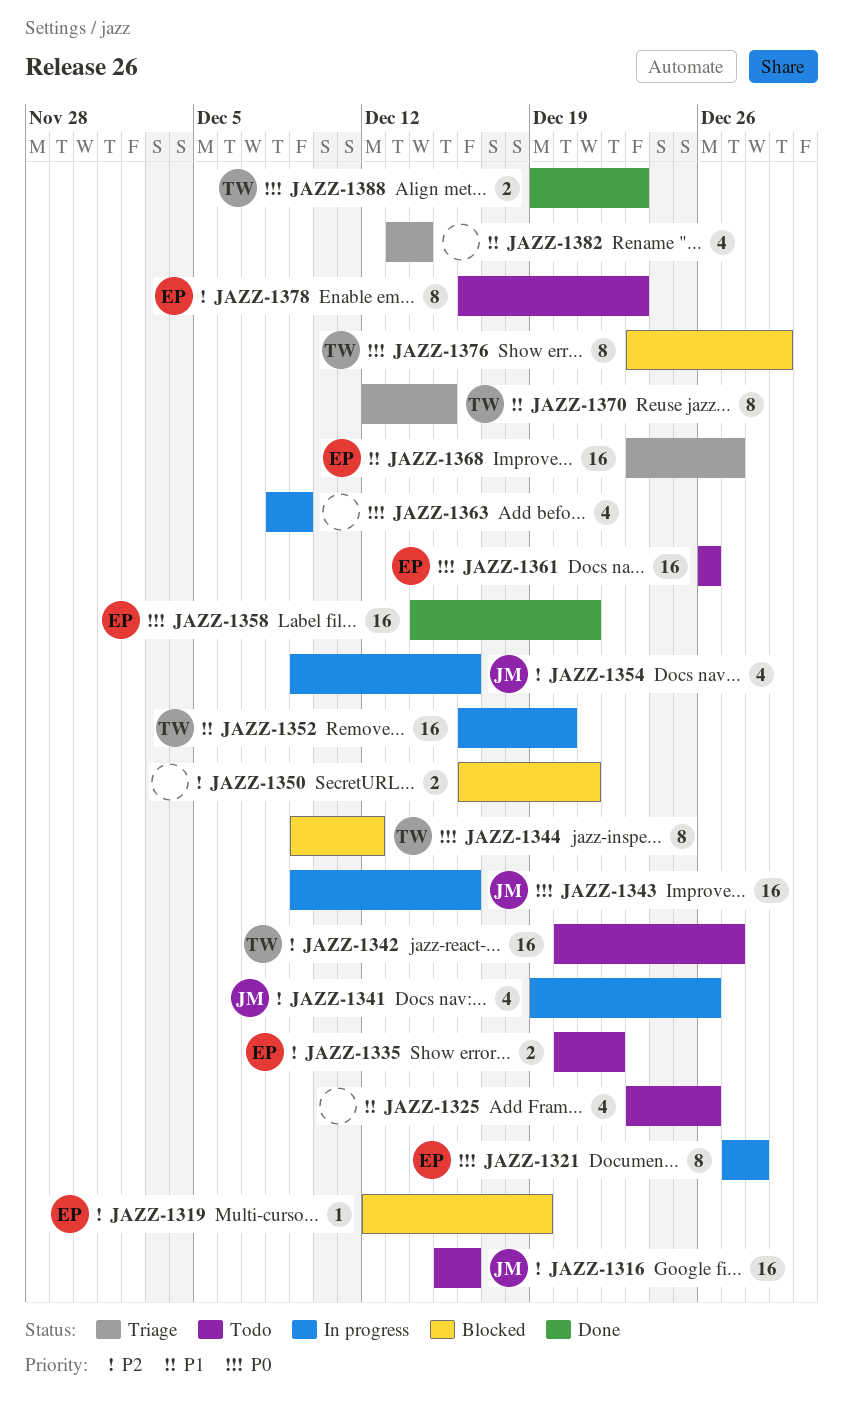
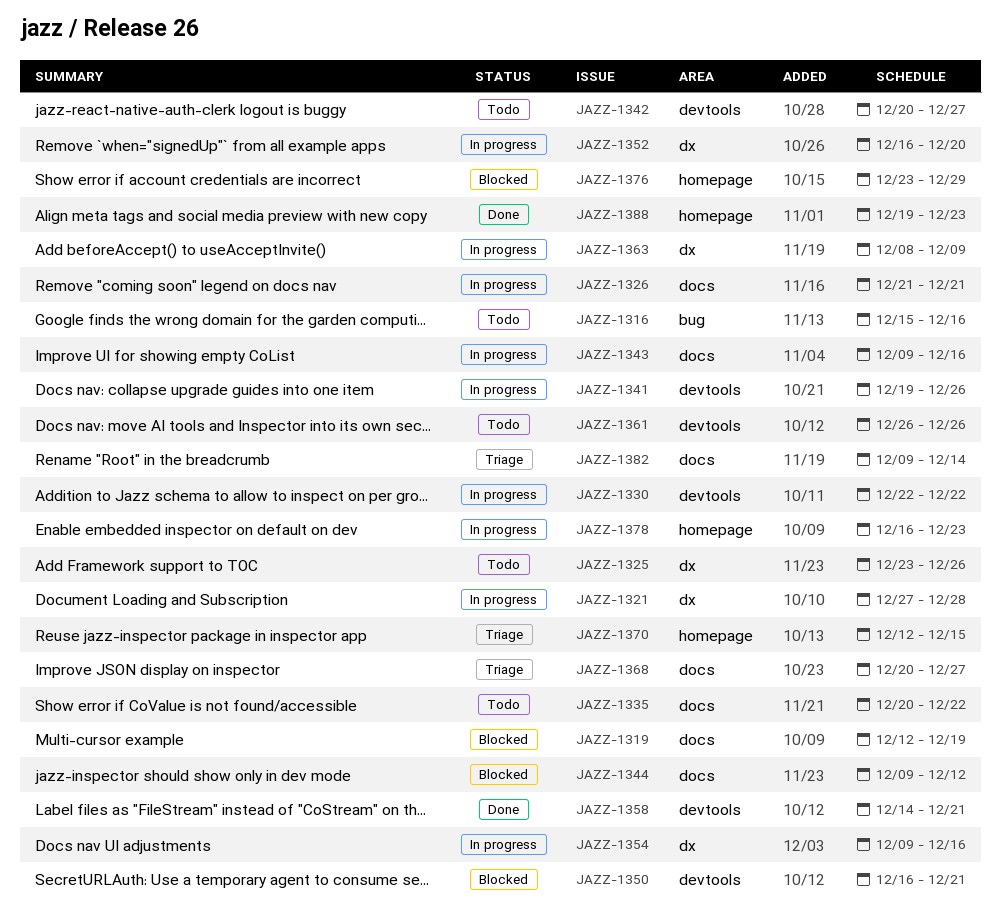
JAZZ-1326: none -> present
JAZZ-1330: none -> present
JAZZ-1368, start: Dec 23 -> Dec 20
JAZZ-1378, status: Todo -> In progress
JAZZ-1382, start: Dec 13 -> Dec 9

